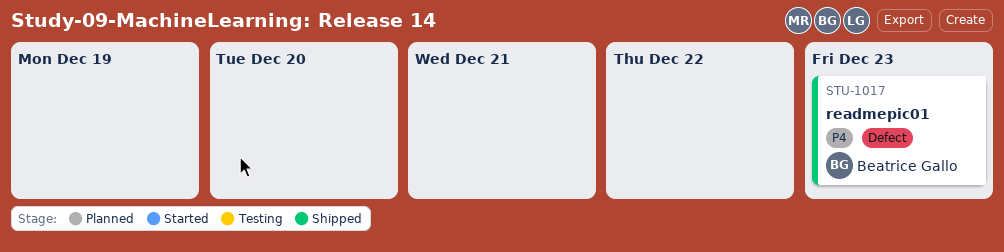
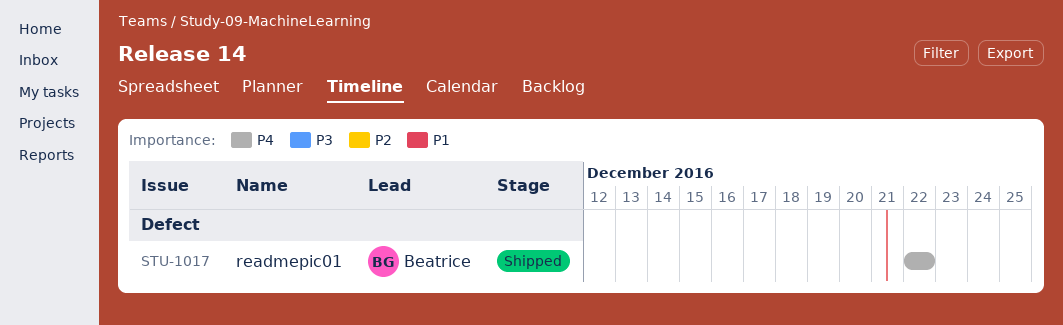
STU-1017, due: Dec 23 -> Dec 22

